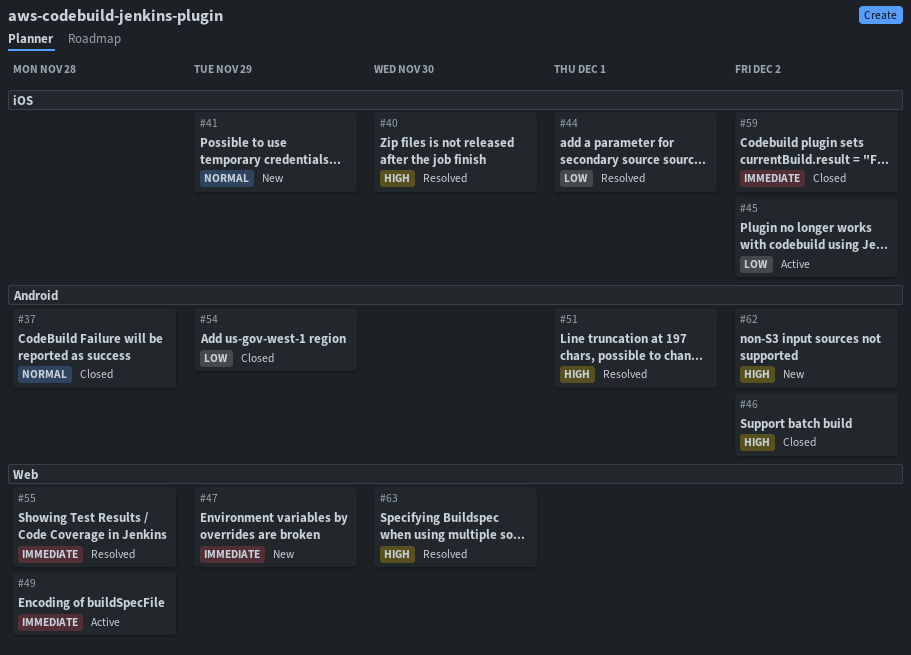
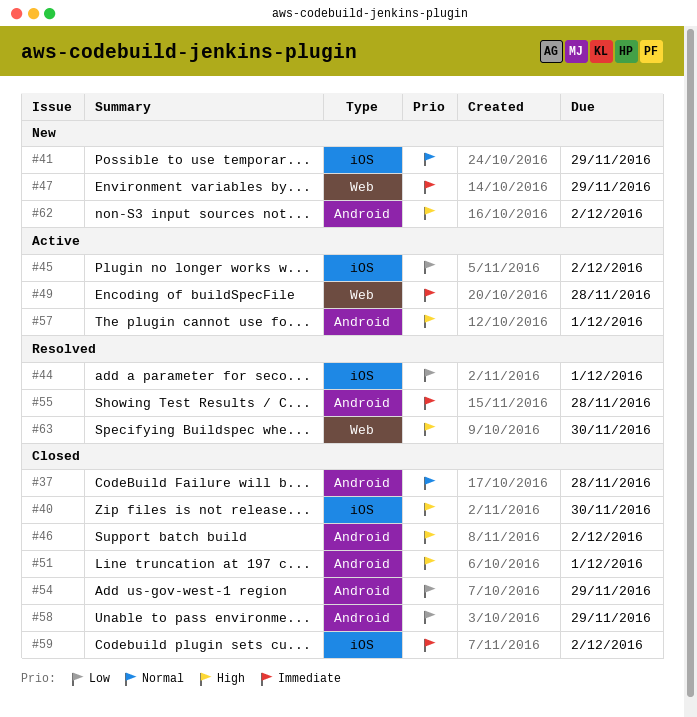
#40, status: Resolved -> Closed
#51, status: Resolved -> Closed
#55, label: Web -> Android
#57: none -> present
#58: none -> present

